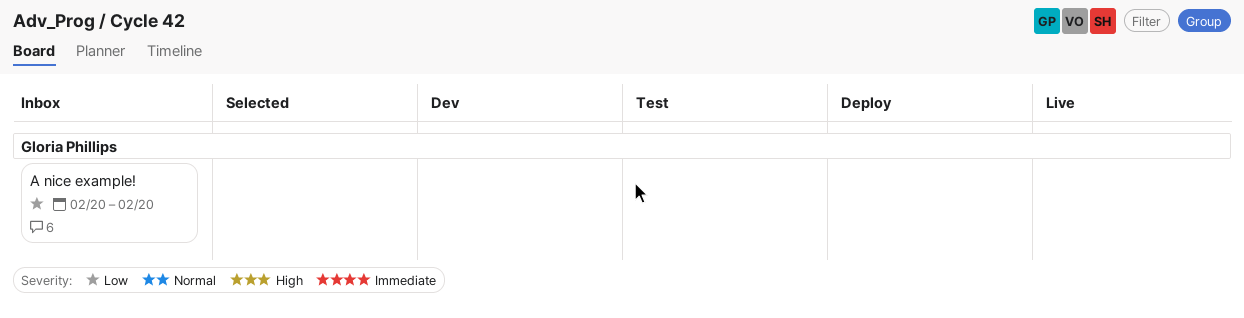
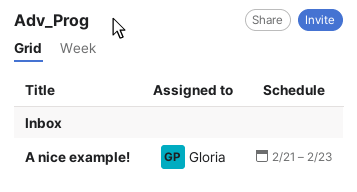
A nice example!, start: Feb 20 -> Feb 21
A nice example!, due: Feb 20 -> Feb 23

